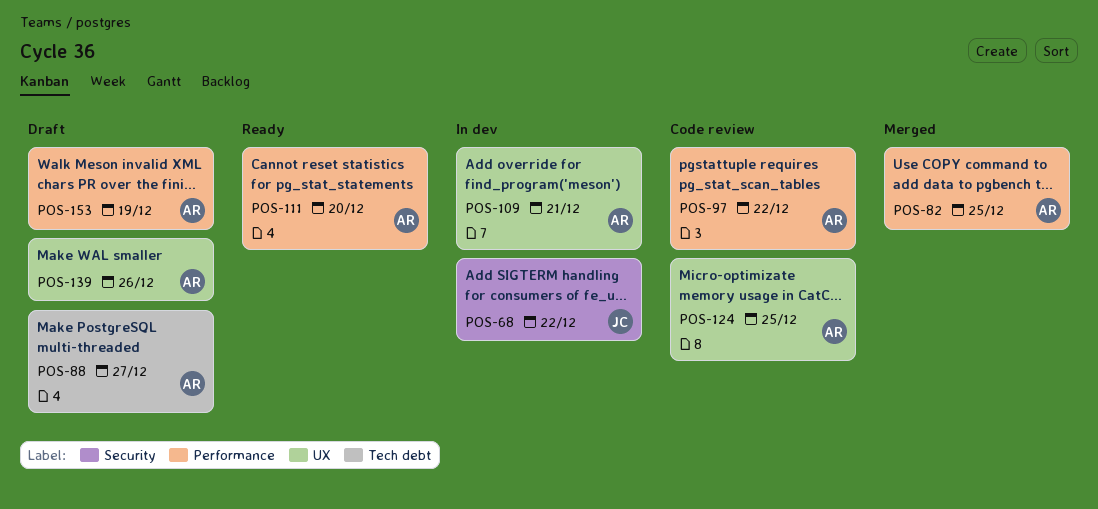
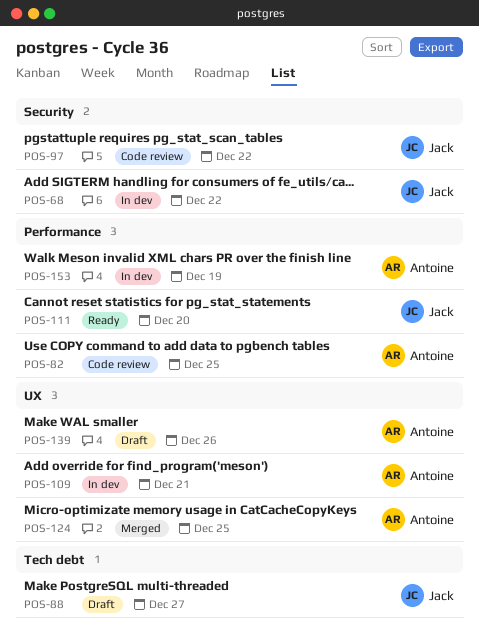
POS-82, status: Merged -> Code review
POS-88, owner: Antoine -> Jack
POS-97, owner: Antoine -> Jack
POS-97, label: Performance -> Security
POS-111, owner: Antoine -> Jack
POS-124, status: Code review -> Merged
POS-153, status: Draft -> In dev

